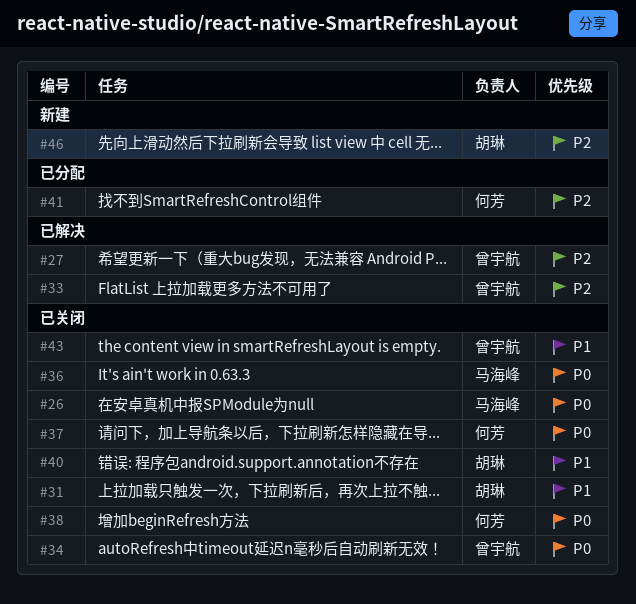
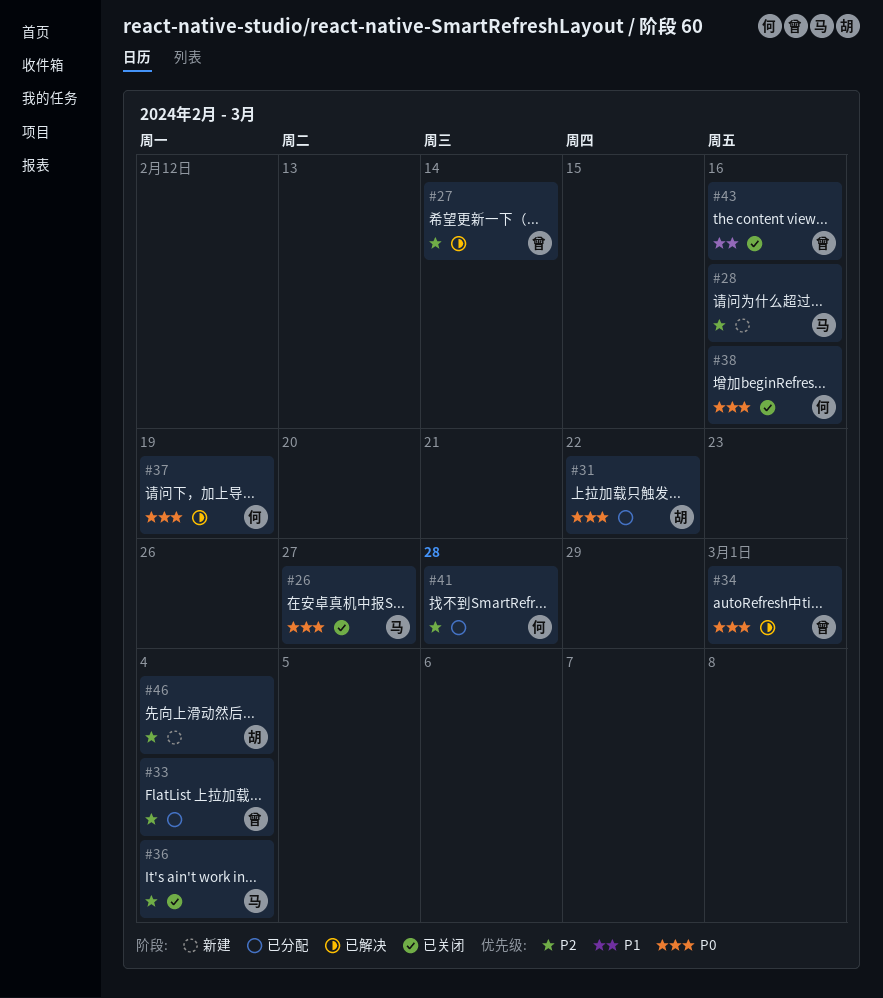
#28: none -> present
#31, status: 已关闭 -> 已分配
#31, priority: P1 -> P0
#33, status: 已解决 -> 已分配
#34, status: 已关闭 -> 已解决
#36, priority: P0 -> P2
#37, status: 已关闭 -> 已解决
#40: present -> none

